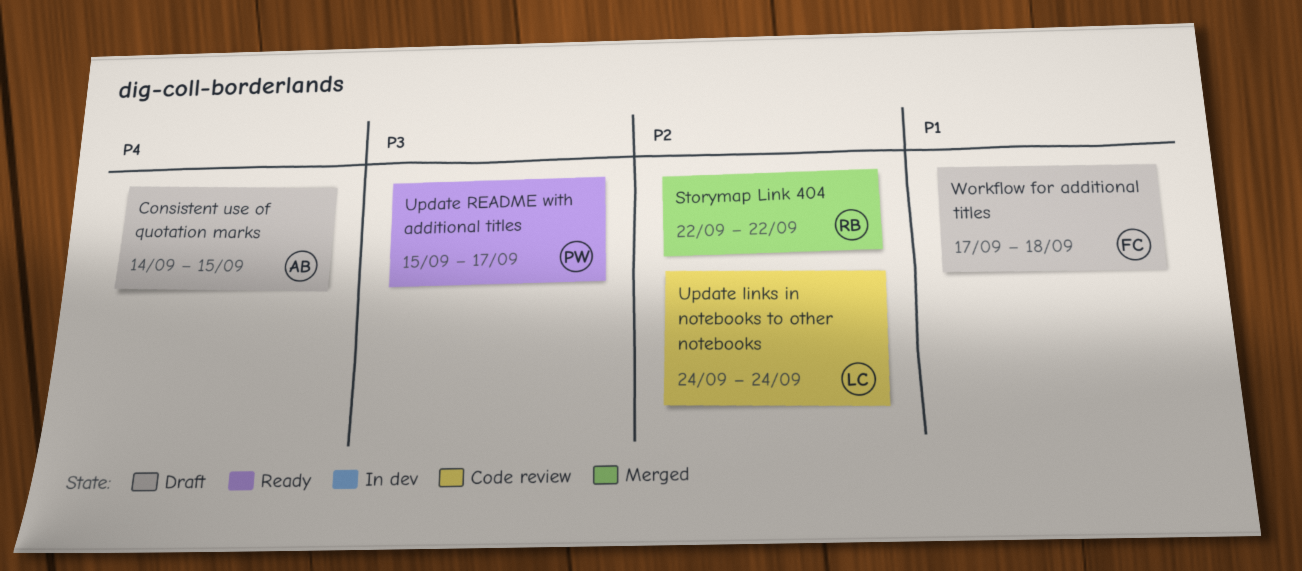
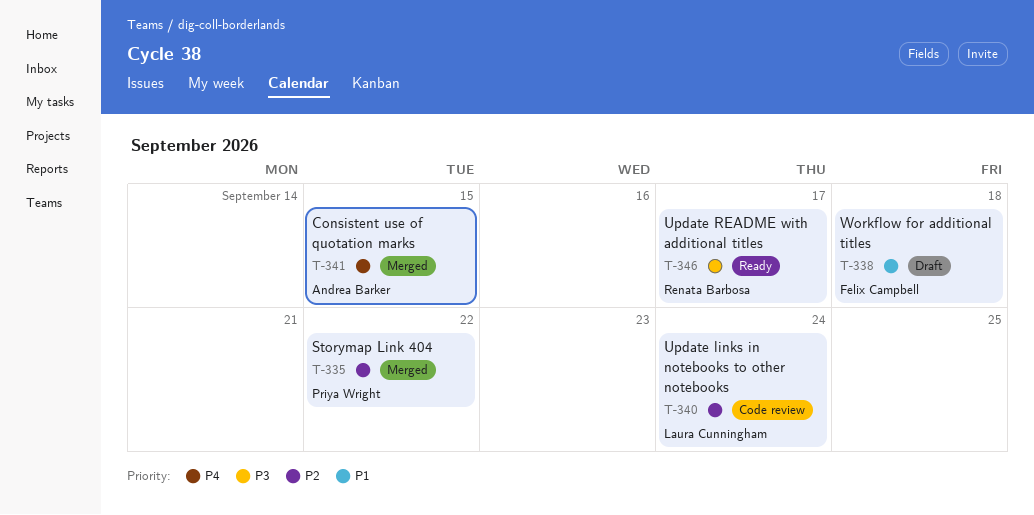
Consistent use of quotation marks, status: Draft -> Merged
Storymap Link 404, owner: Renata Barbosa -> Priya Wright
Update README with additional titles, owner: Priya Wright -> Renata Barbosa

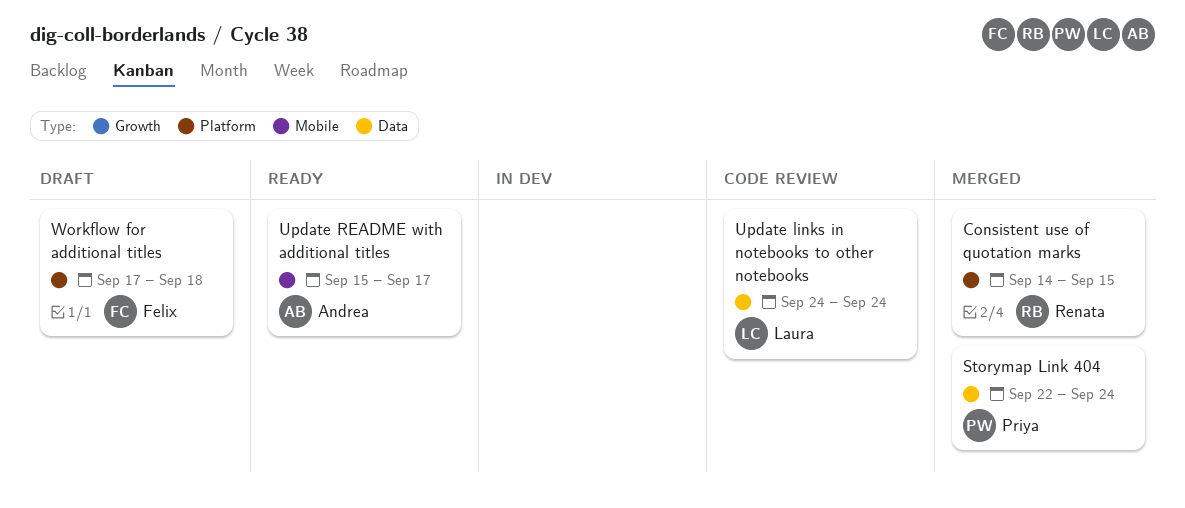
Consistent use of quotation marks, owner: Andrea Barker -> Renata Barbosa
Storymap Link 404, due: Sep 22 -> Sep 24
Update README with additional titles, owner: Renata Barbosa -> Andrea Barker

